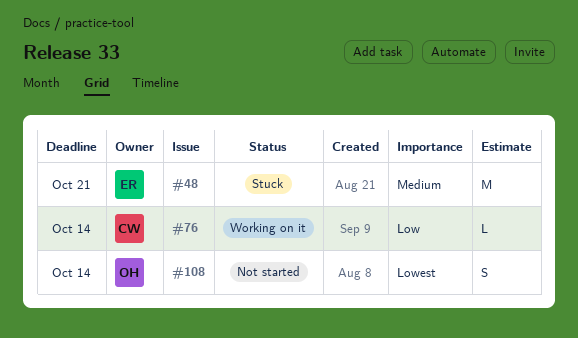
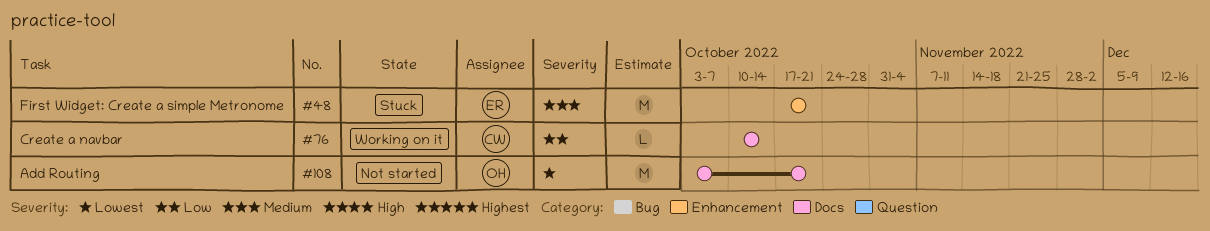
#108, estimate: S -> M
#108, due: Oct 14 -> Oct 21

